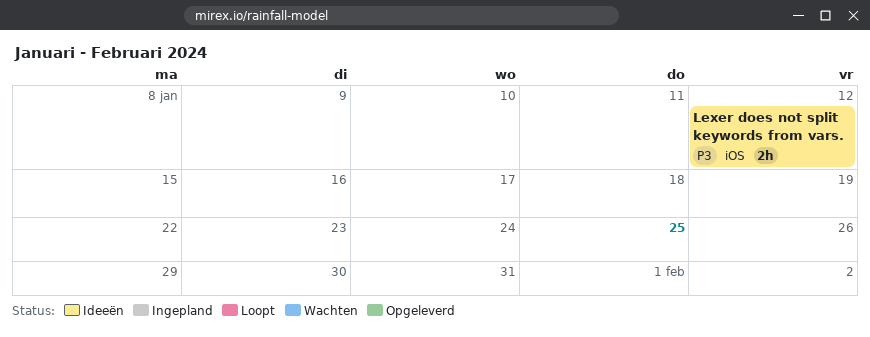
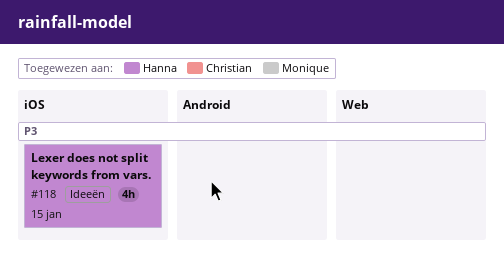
Lexer does not split keywords from vars., estimate: 2h -> 4h
Lexer does not split keywords from vars., due: Jan 12 -> Jan 15

